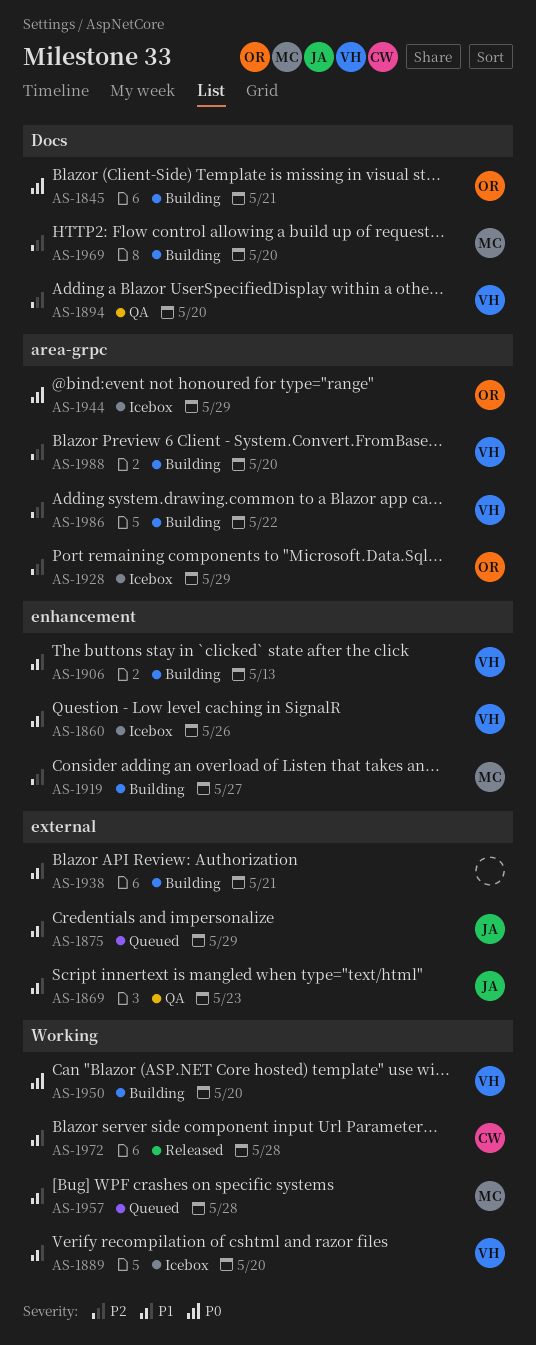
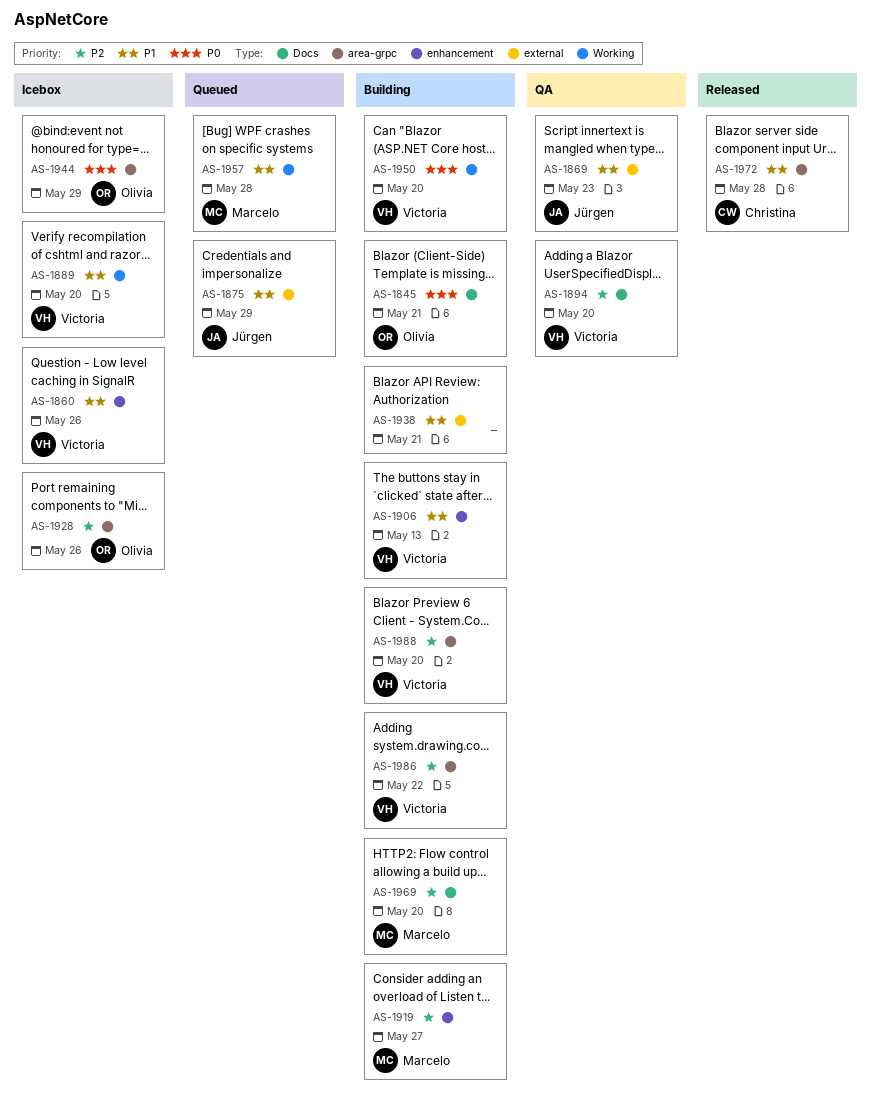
AS-1928, due: May 29 -> May 26
AS-1972, label: Working -> area-grpc

